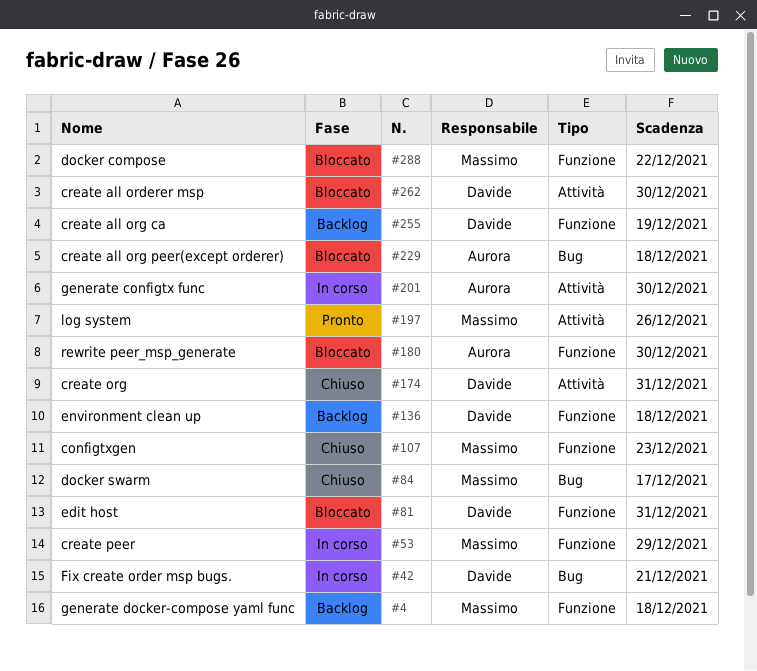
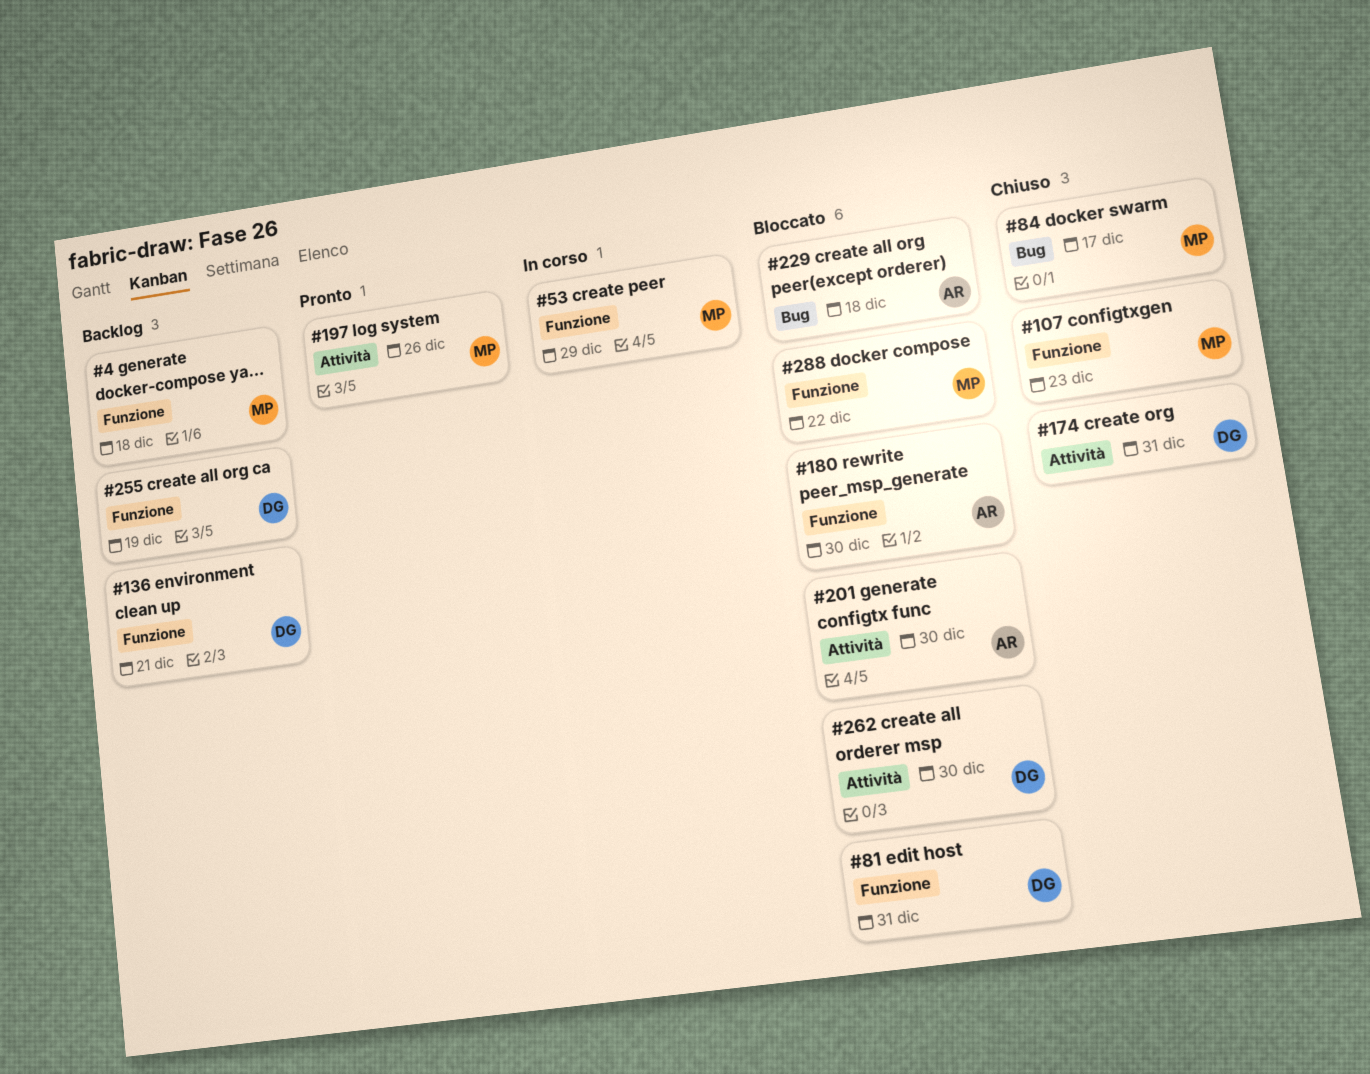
#42: present -> none
#136, due: Dec 18 -> Dec 21
#201, status: In corso -> Bloccato

